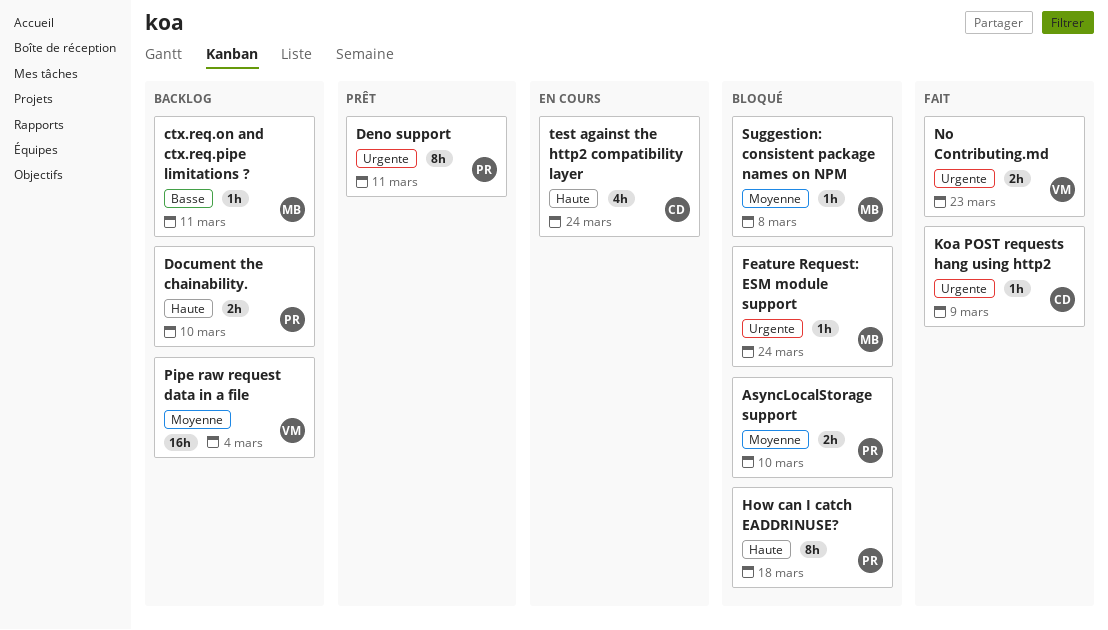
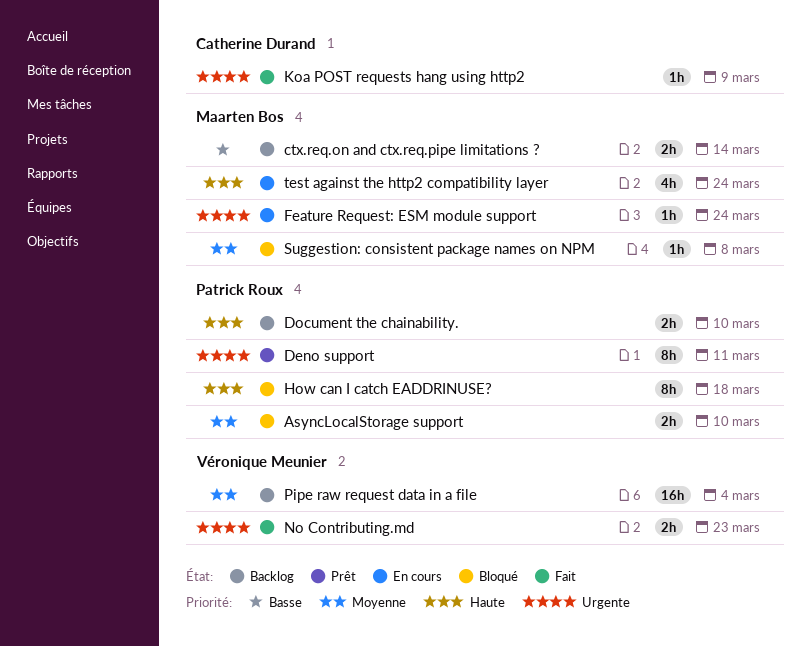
ctx.req.on and ctx.req.pipe limitations ?, estimate: 1h -> 2h
ctx.req.on and ctx.req.pipe limitations ?, due: Mar 11 -> Mar 14
Feature Request: ESM module support, status: Bloqué -> En cours
test against the http2 compatibility layer, owner: Catherine Durand -> Maarten Bos

